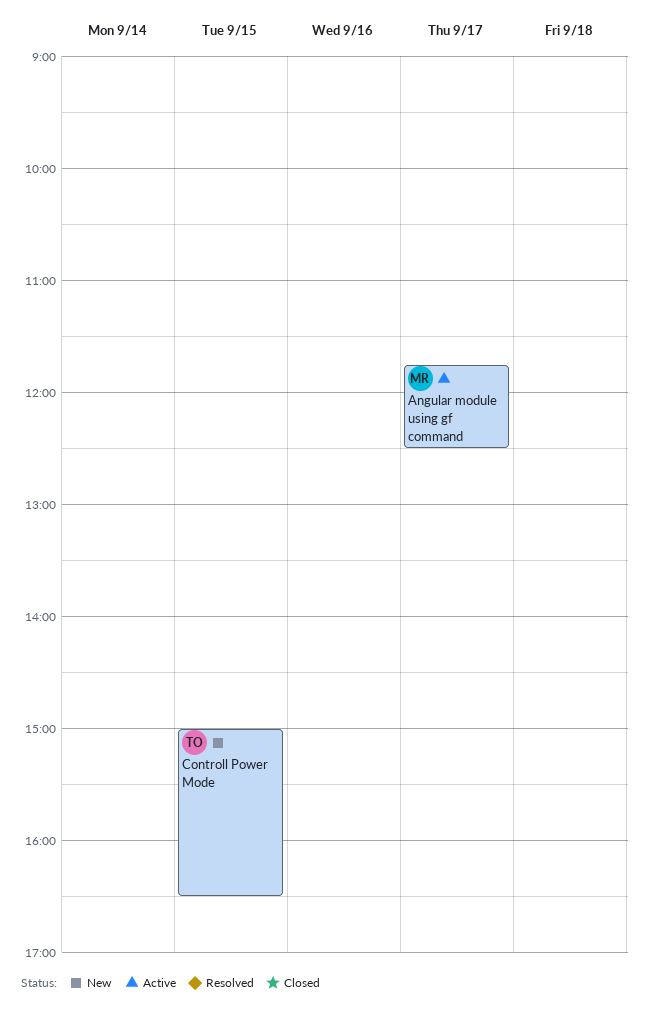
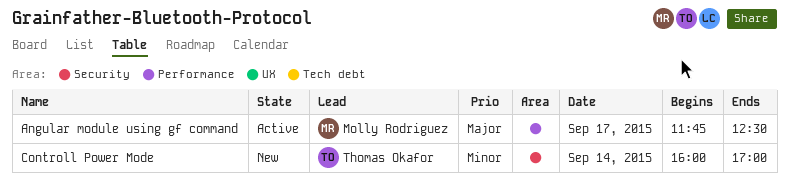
Controll Power Mode, day: Sep 15 -> Sep 14
Controll Power Mode, begins: 15:00 -> 16:00
Controll Power Mode, ends: 16:30 -> 17:00

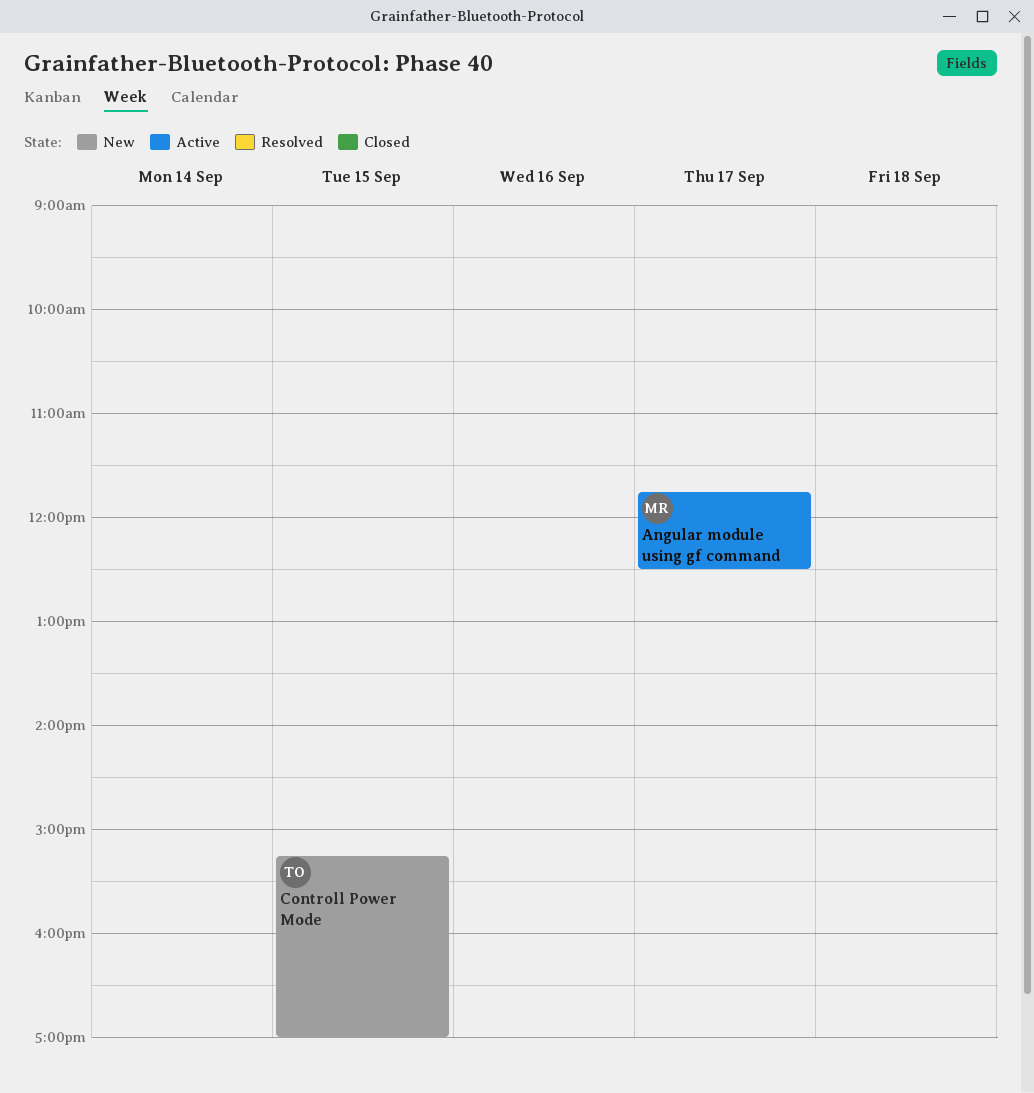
Controll Power Mode, day: Sep 14 -> Sep 15
Controll Power Mode, begins: 16:00 -> 15:15

